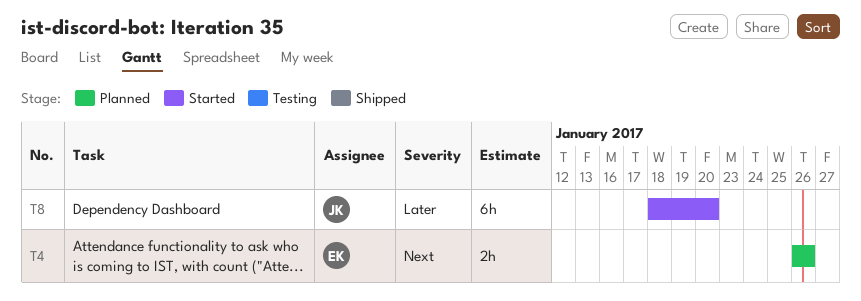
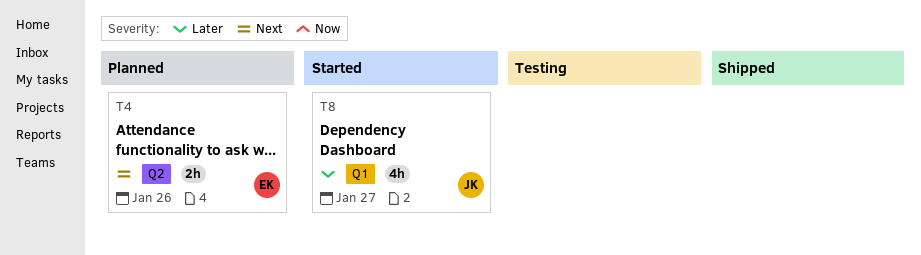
T8, estimate: 6h -> 4h
T8, due: Jan 20 -> Jan 27

